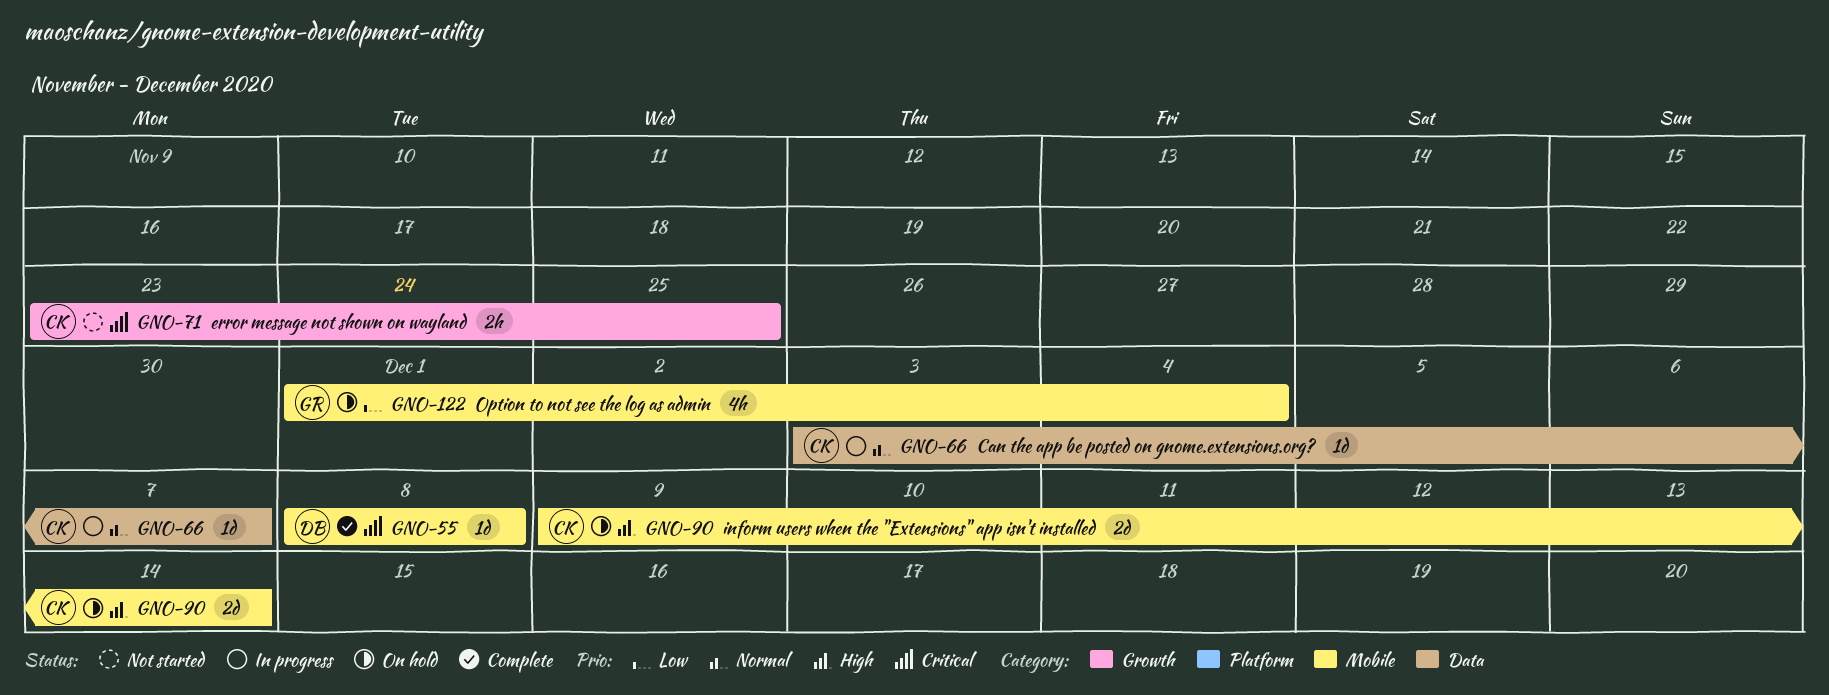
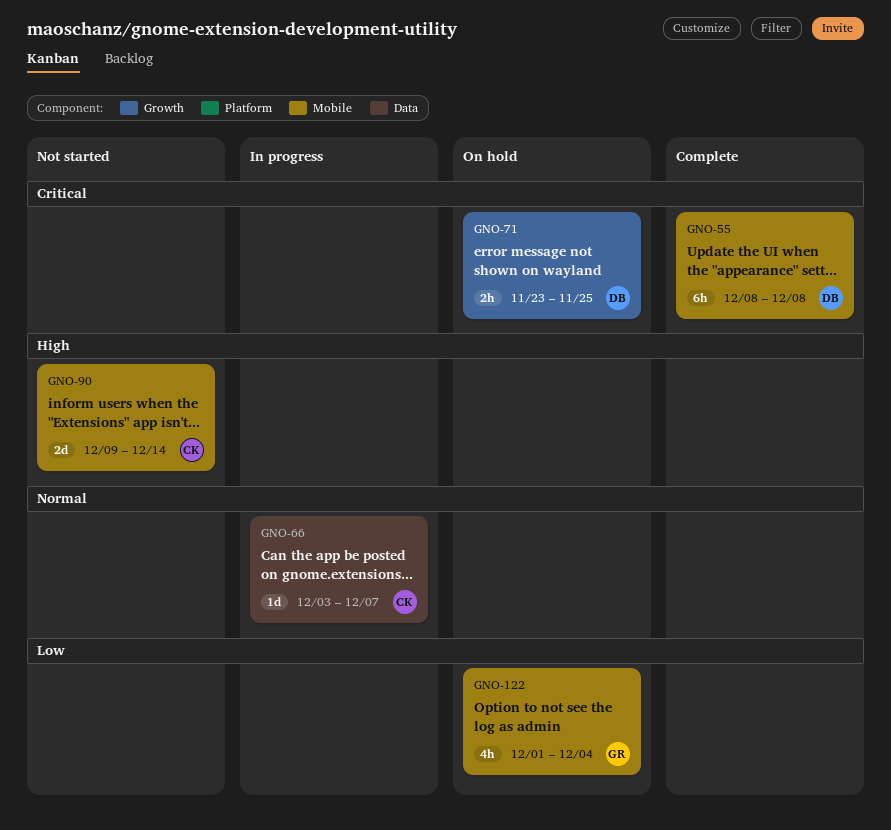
GNO-55, estimate: 1d -> 6h
GNO-71, status: Not started -> On hold
GNO-71, owner: CK -> DB
GNO-90, status: On hold -> Not started

